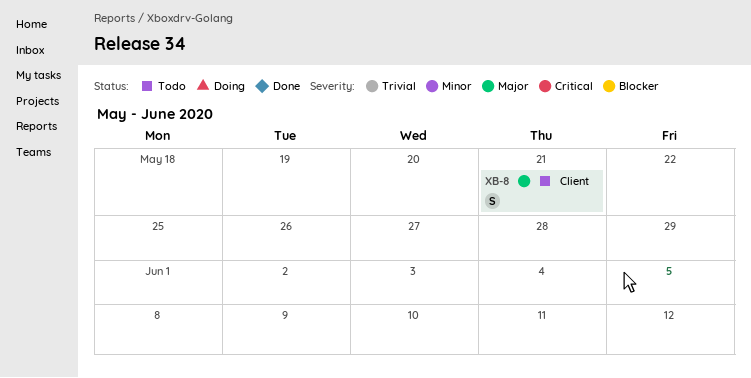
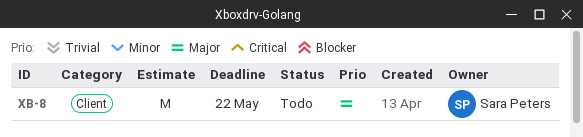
XB-8, estimate: S -> M
XB-8, due: May 21 -> May 22

